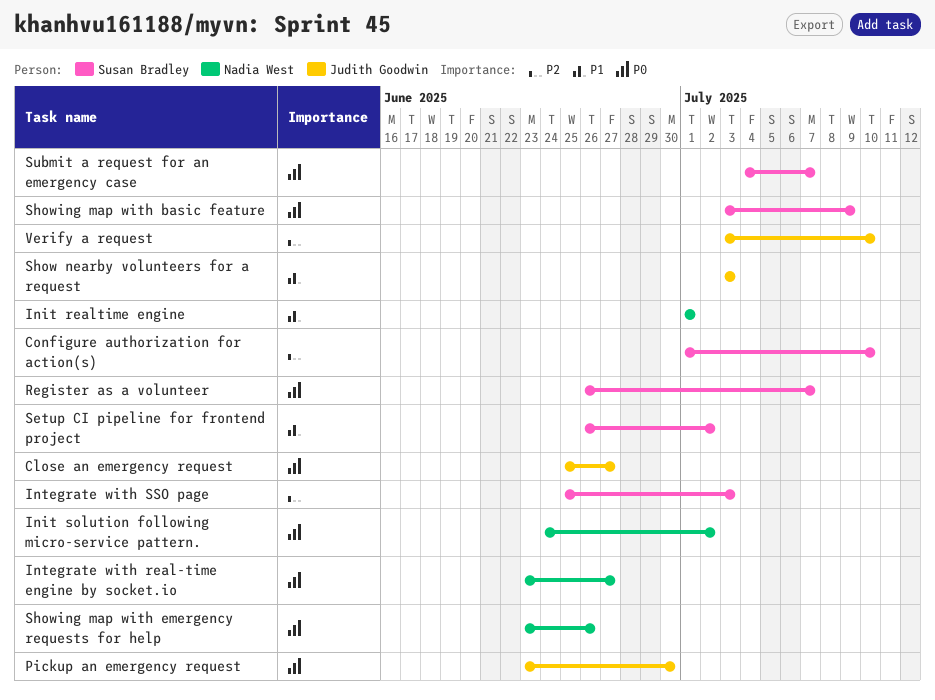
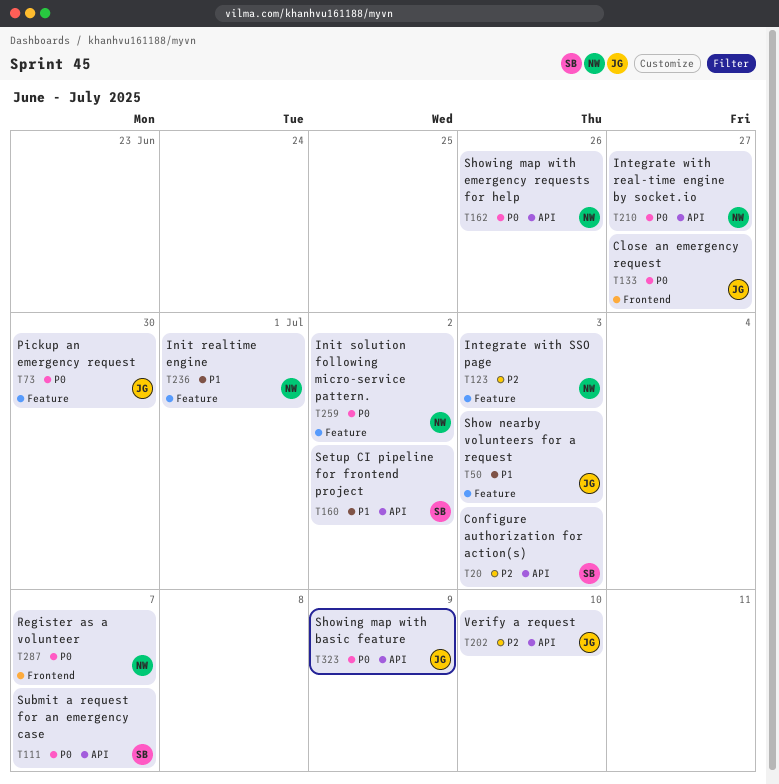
Configure authorization for action(s), due: Jul 10 -> Jul 3
Integrate with SSO page, owner: Susan Bradley -> Nadia West
Register as a volunteer, owner: Susan Bradley -> Nadia West
Showing map with basic feature, owner: Susan Bradley -> Judith Goodwin

